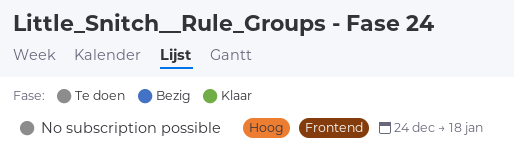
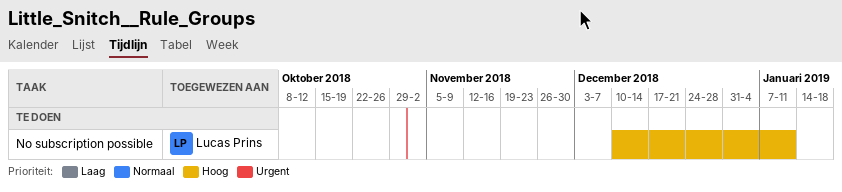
No subscription possible, start: Dec 24 -> Dec 10
No subscription possible, due: Jan 18 -> Jan 11

